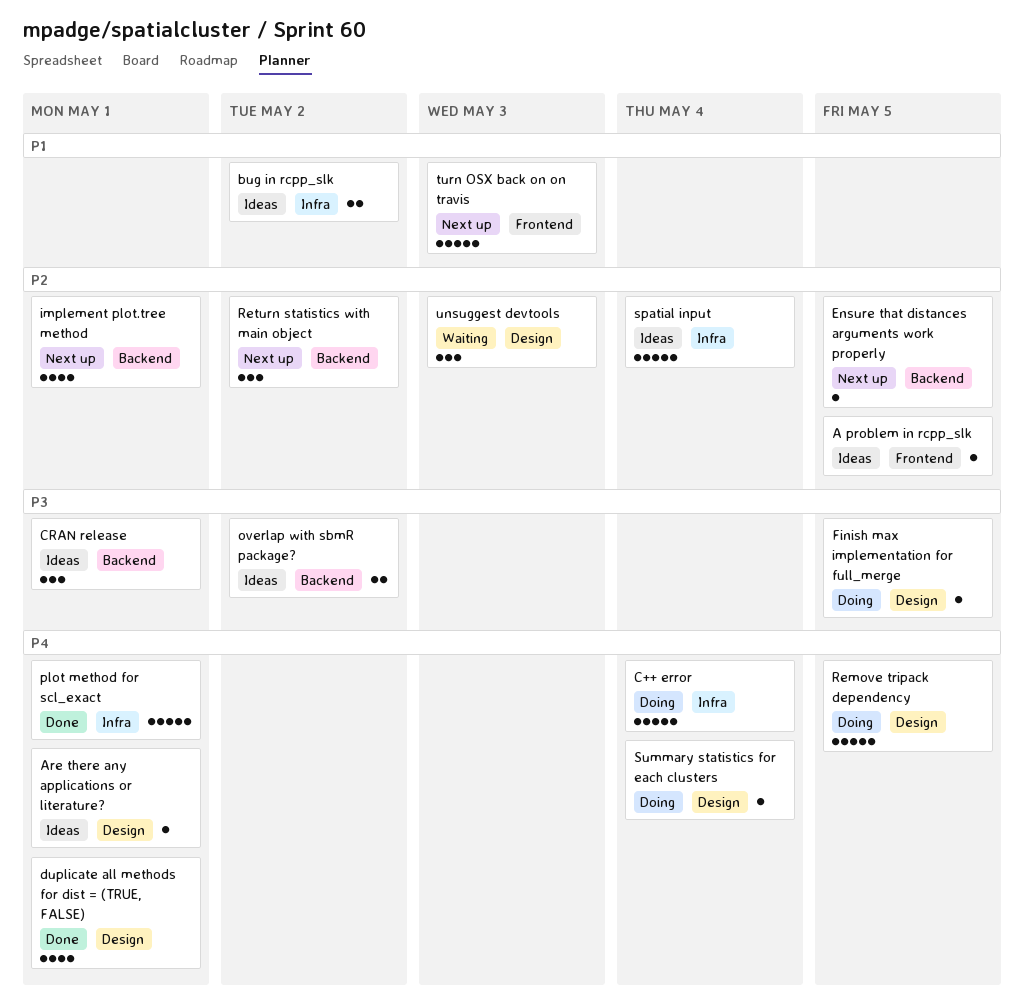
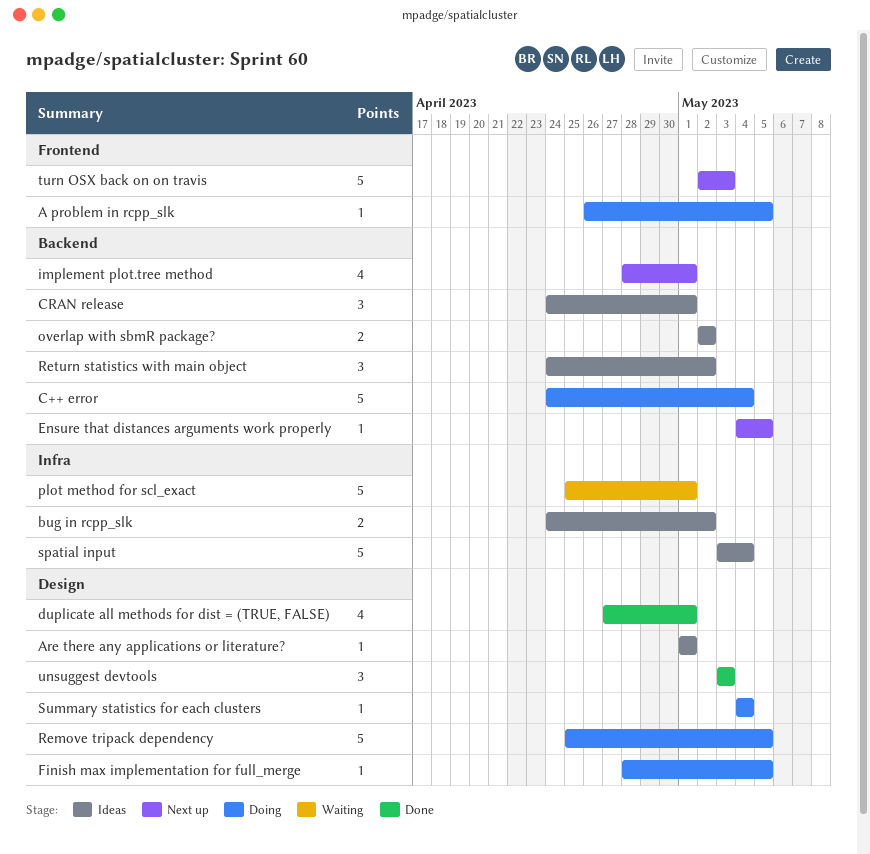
A problem in rcpp_slk, status: Ideas -> Doing
C++ error, label: Infra -> Backend
plot method for scl_exact, status: Done -> Waiting
Return statistics with main object, status: Next up -> Ideas
unsuggest devtools, status: Waiting -> Done

